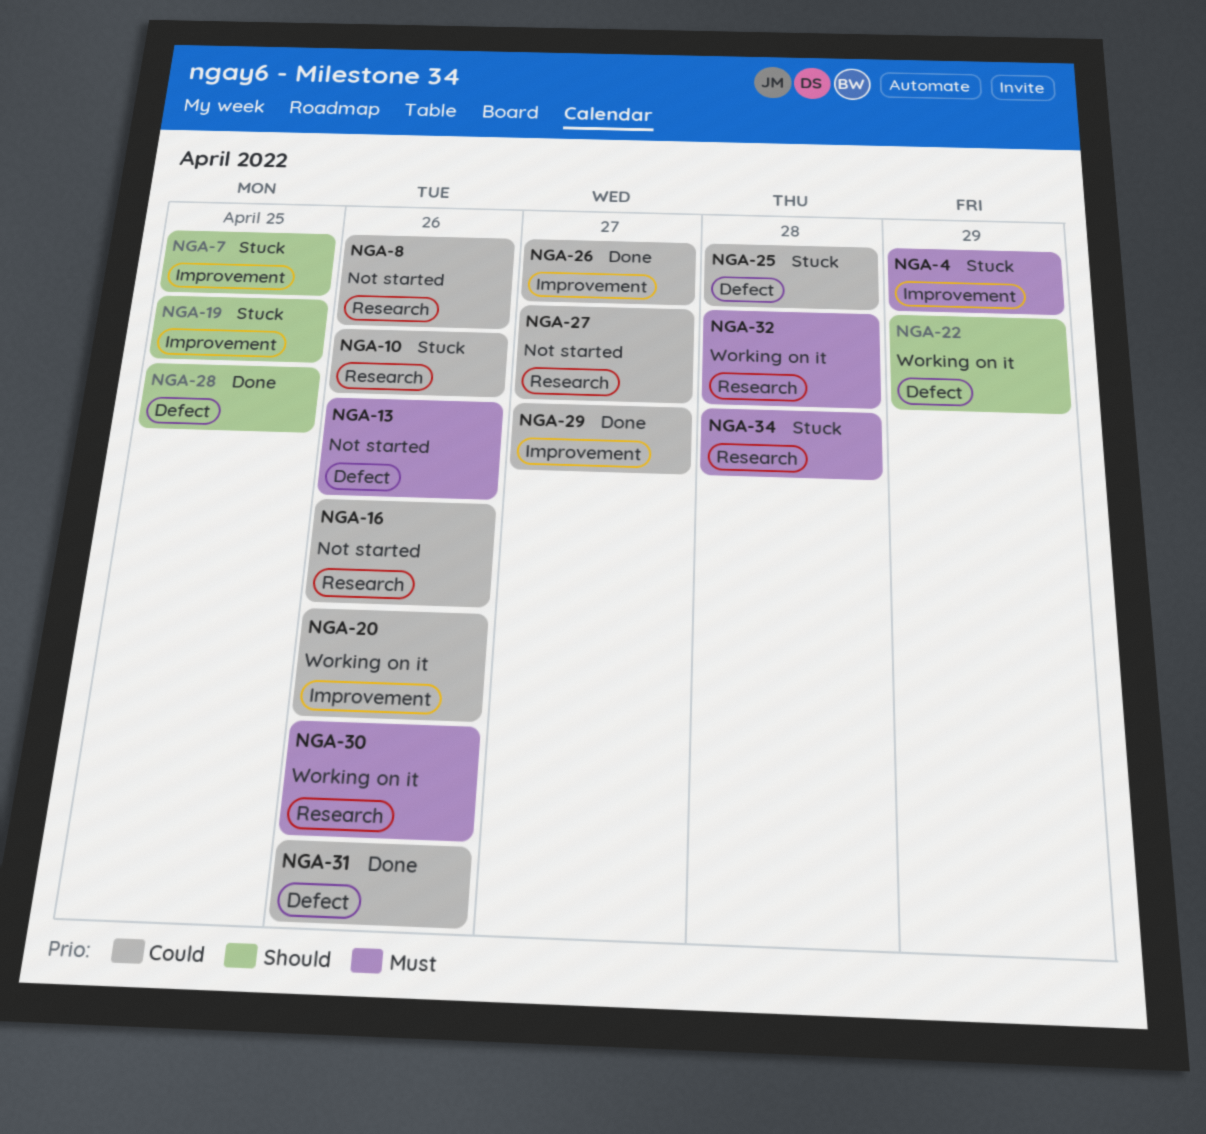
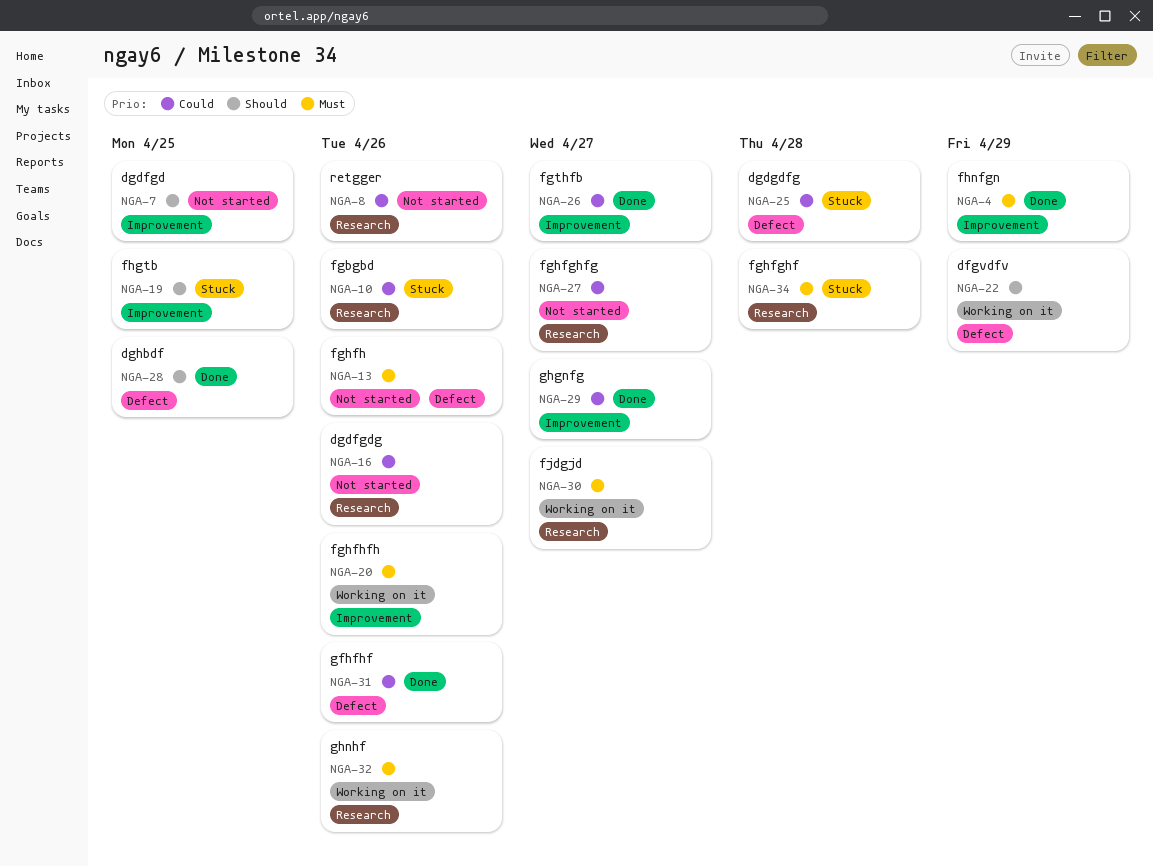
NGA-4, status: Stuck -> Done
NGA-7, status: Stuck -> Not started
NGA-20, priority: Could -> Must
NGA-30, due: Apr 26 -> Apr 27
NGA-32, due: Apr 28 -> Apr 26

